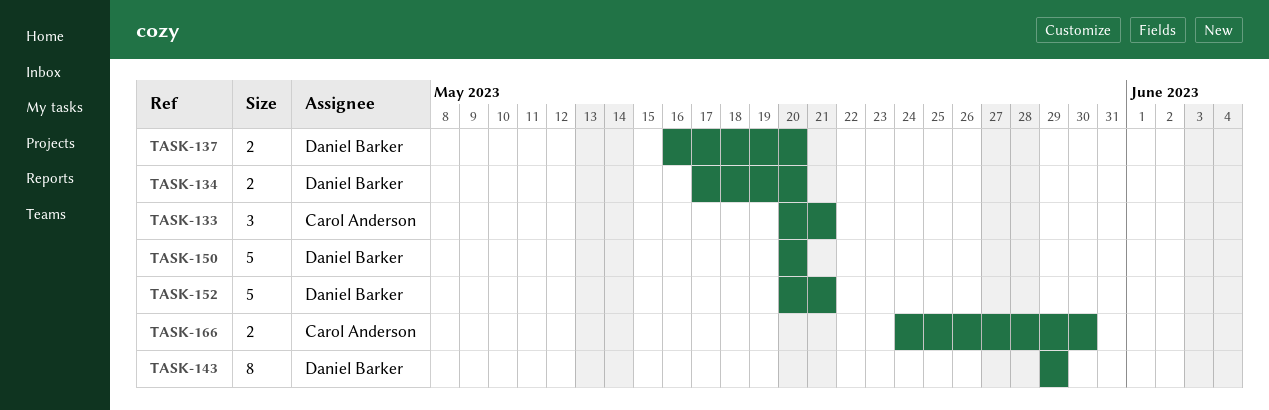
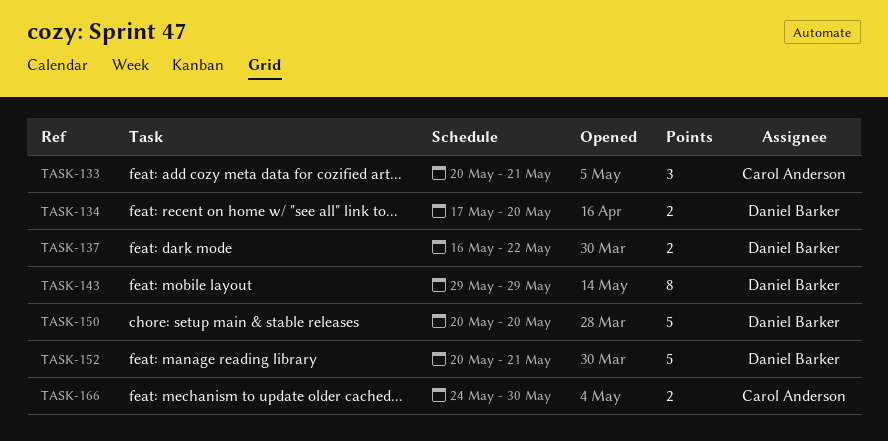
TASK-137, due: May 20 -> May 22

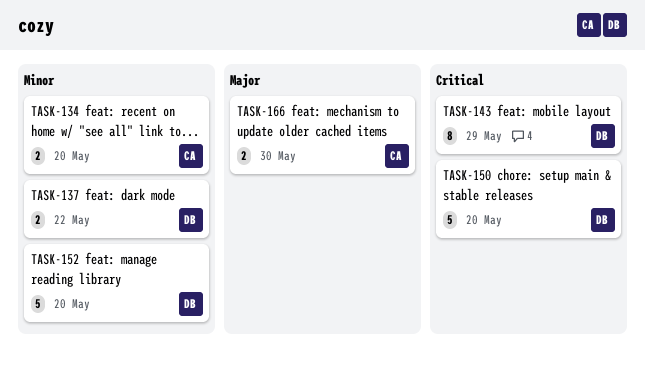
TASK-133: present -> none
TASK-134, owner: Daniel Barker -> Carol Anderson
TASK-152, due: May 21 -> May 20

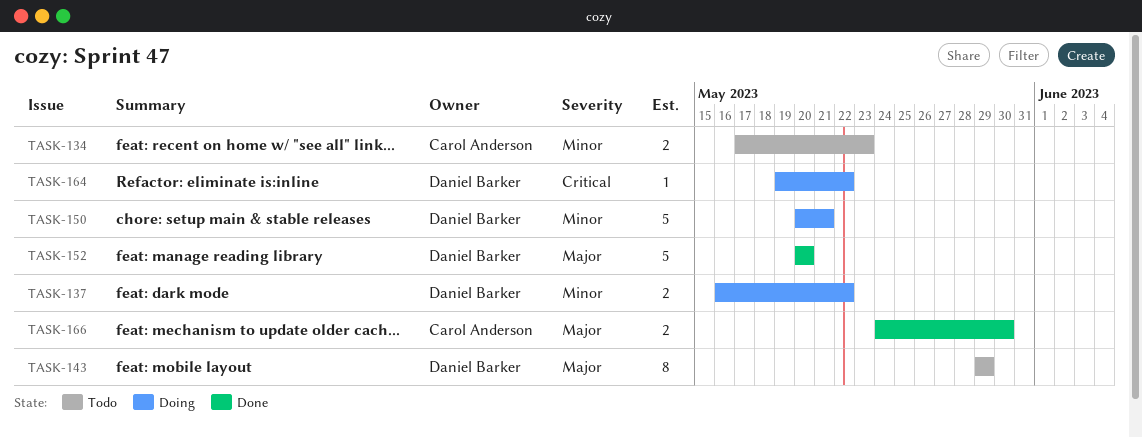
TASK-134, due: May 20 -> May 23
TASK-143, priority: Critical -> Major
TASK-150, priority: Critical -> Minor
TASK-150, due: May 20 -> May 21
TASK-152, priority: Minor -> Major
TASK-164: none -> present

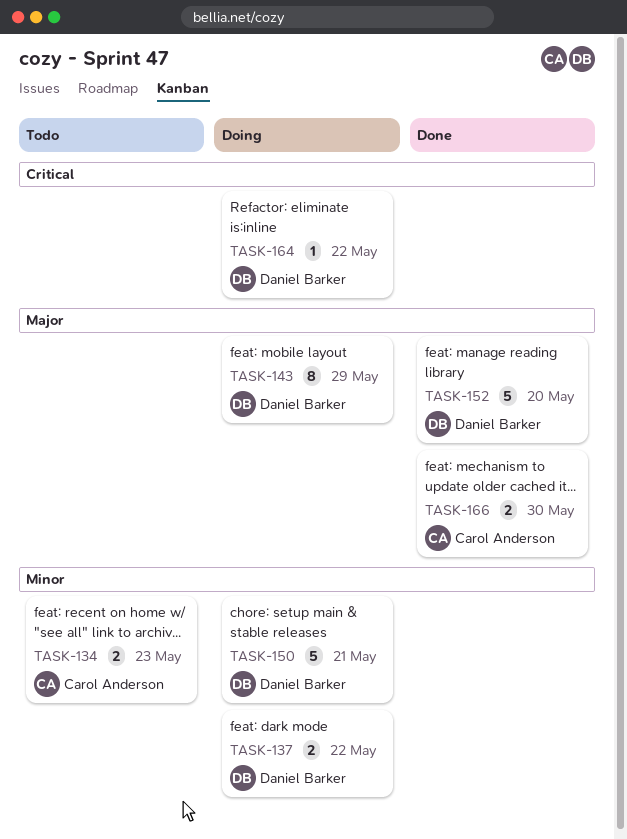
TASK-143, status: Todo -> Doing

